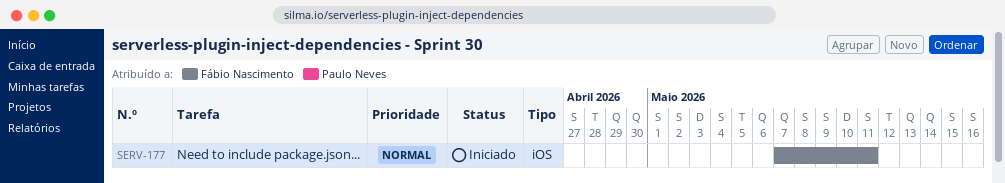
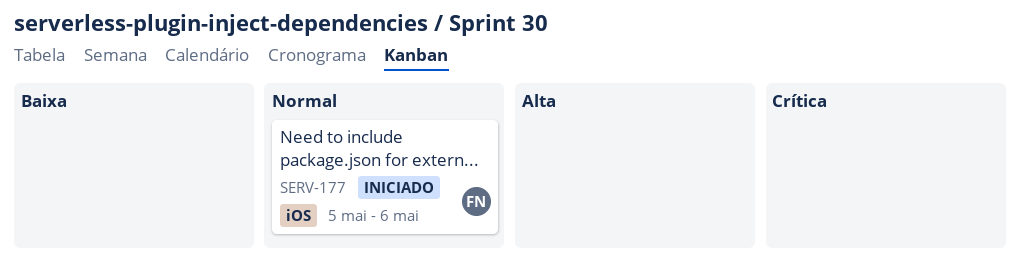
SERV-177, start: May 7 -> May 5
SERV-177, due: May 11 -> May 6

